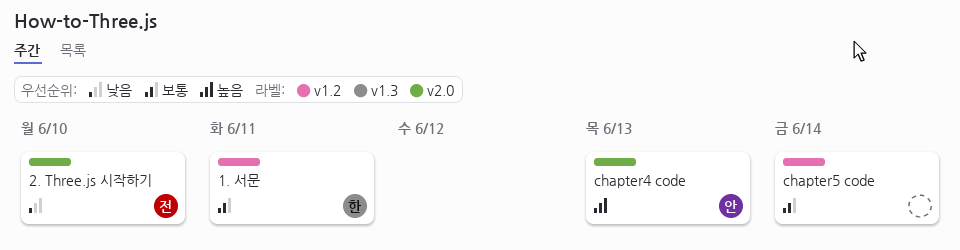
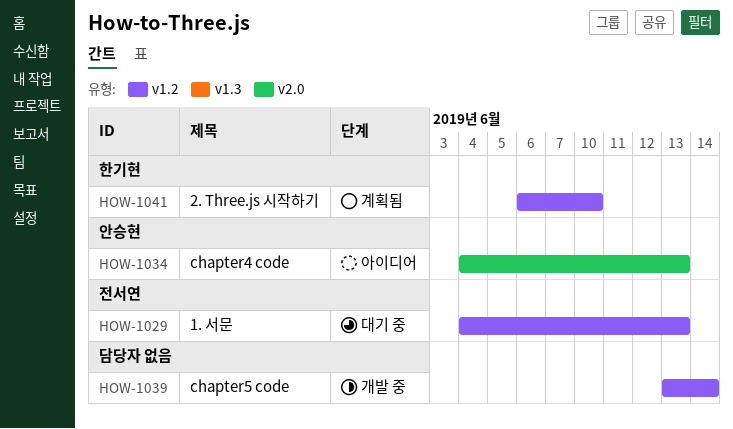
1. 서문, owner: 한기현 -> 전서연
1. 서문, due: Jun 11 -> Jun 13
2. Three.js 시작하기, owner: 전서연 -> 한기현
2. Three.js 시작하기, label: v2.0 -> v1.2

